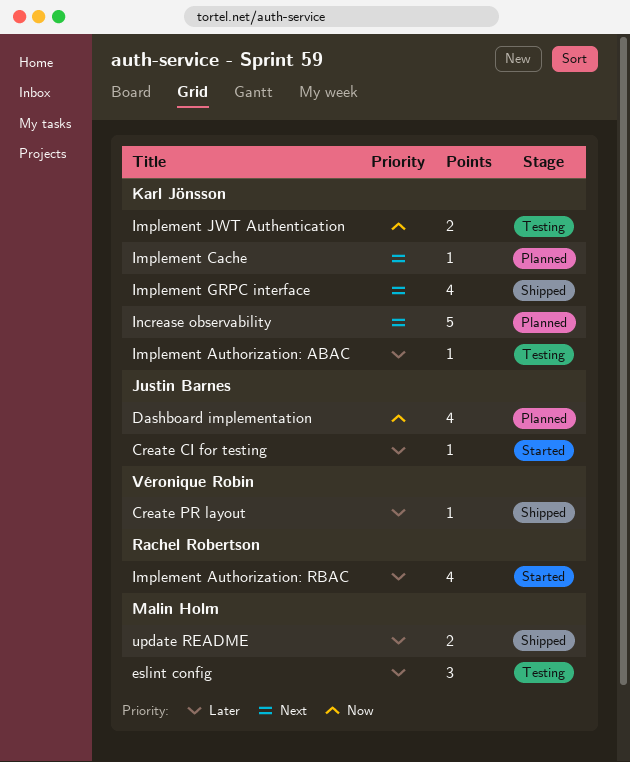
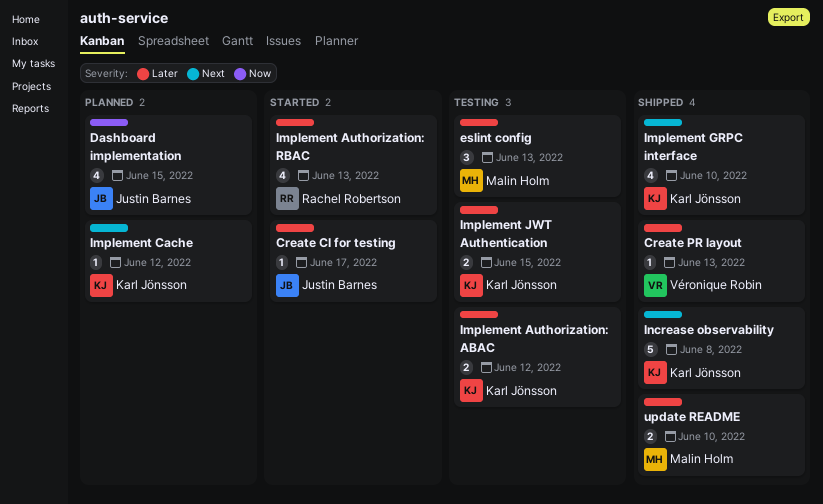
Implement Authorization: ABAC, estimate: 1 -> 2
Implement JWT Authentication, priority: Now -> Later
Increase observability, status: Planned -> Shipped

